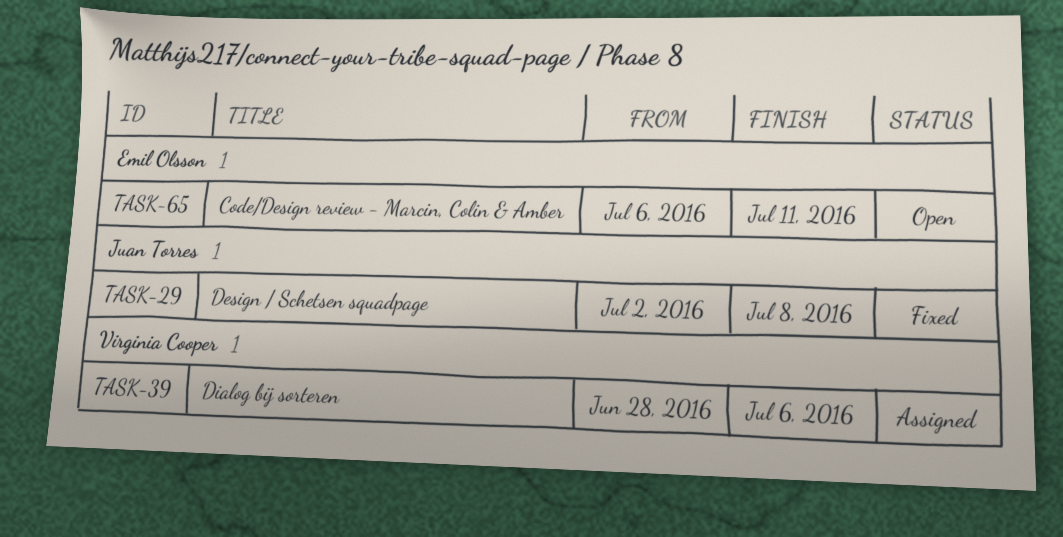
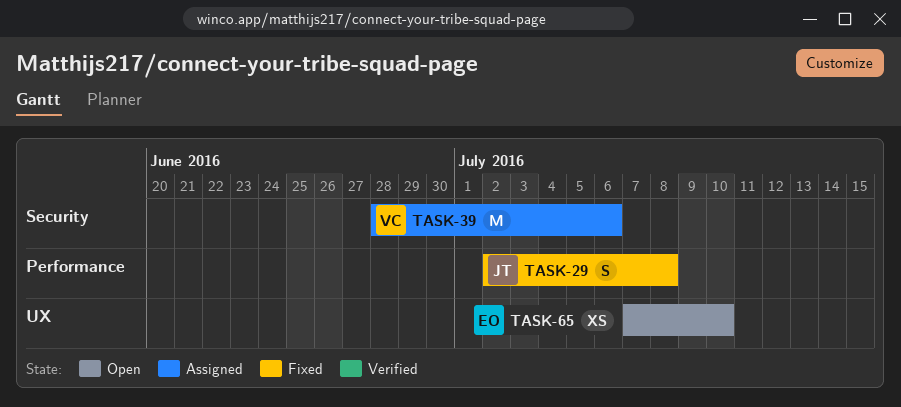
TASK-65, start: Jul 6 -> Jul 7
TASK-65, due: Jul 11 -> Jul 10

